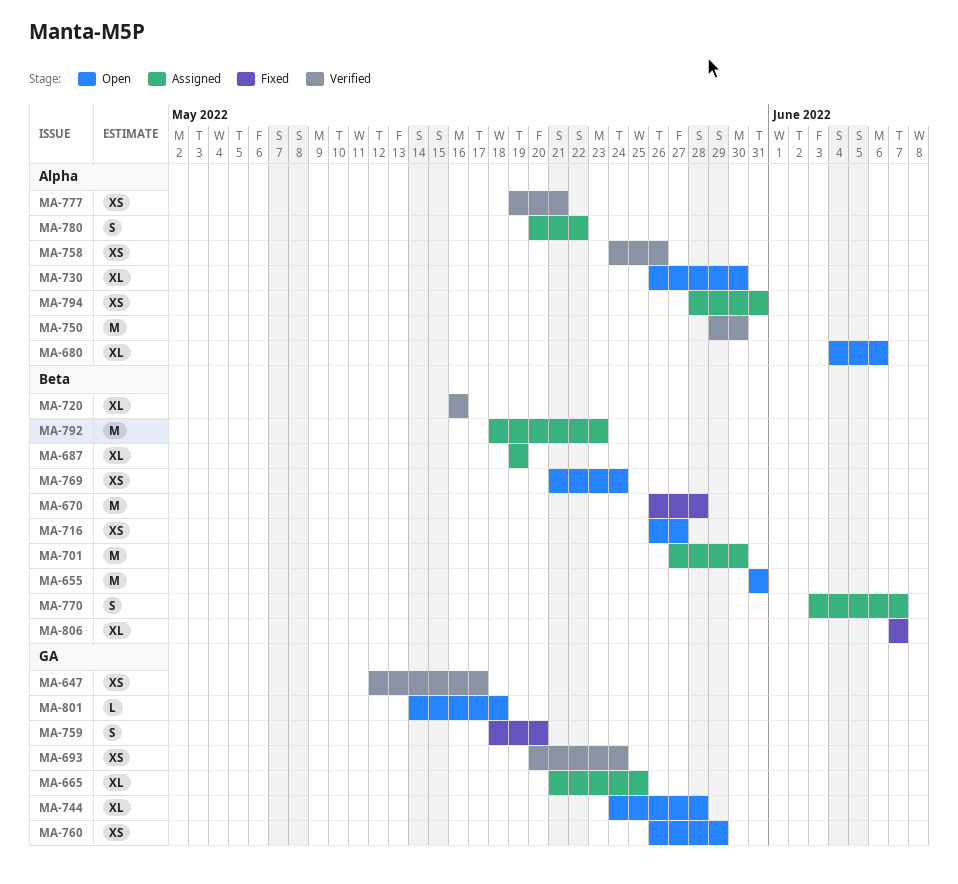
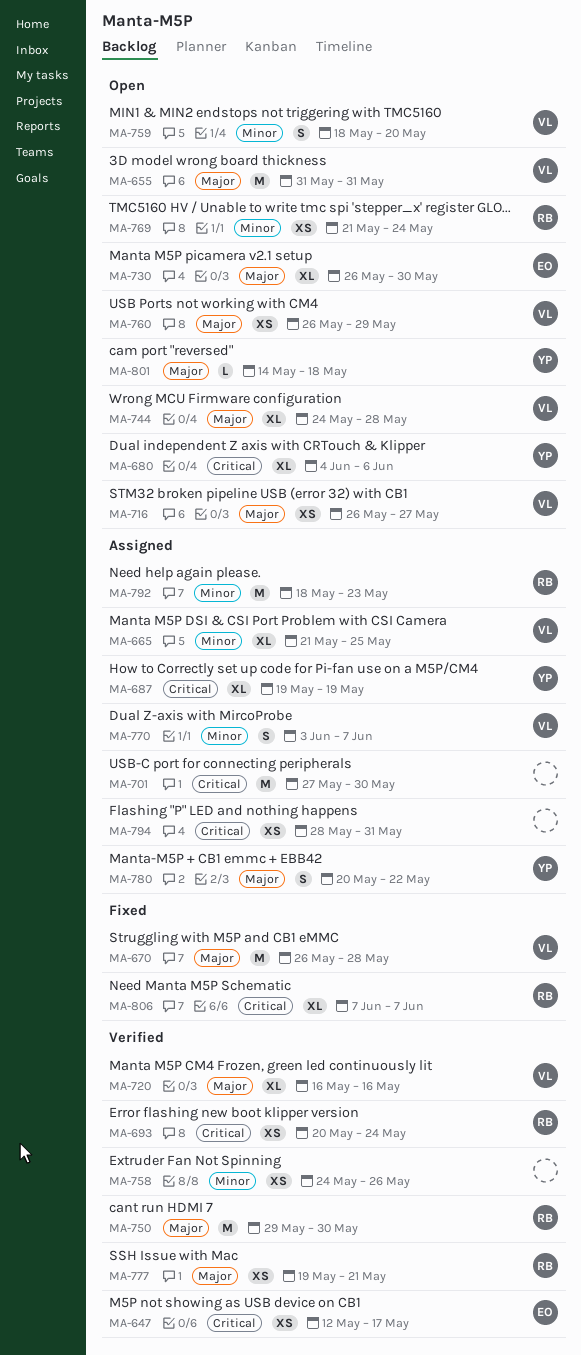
MA-759, status: Fixed -> Open

